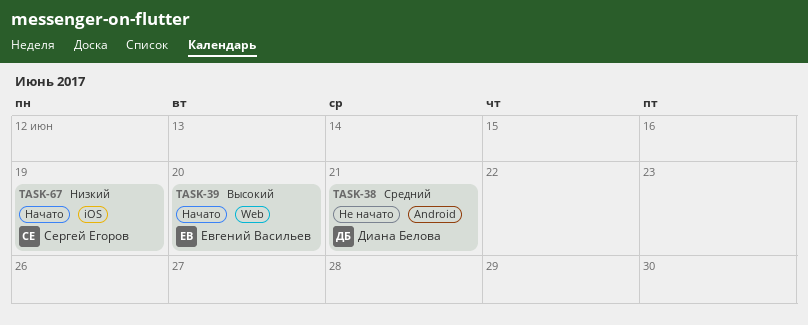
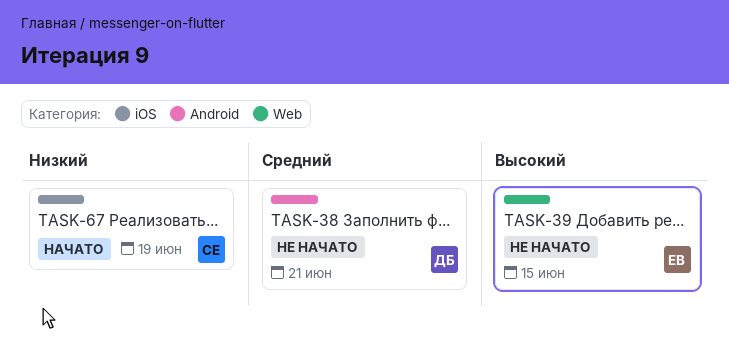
TASK-39, status: Начато -> Не начато
TASK-39, due: Jun 20 -> Jun 15

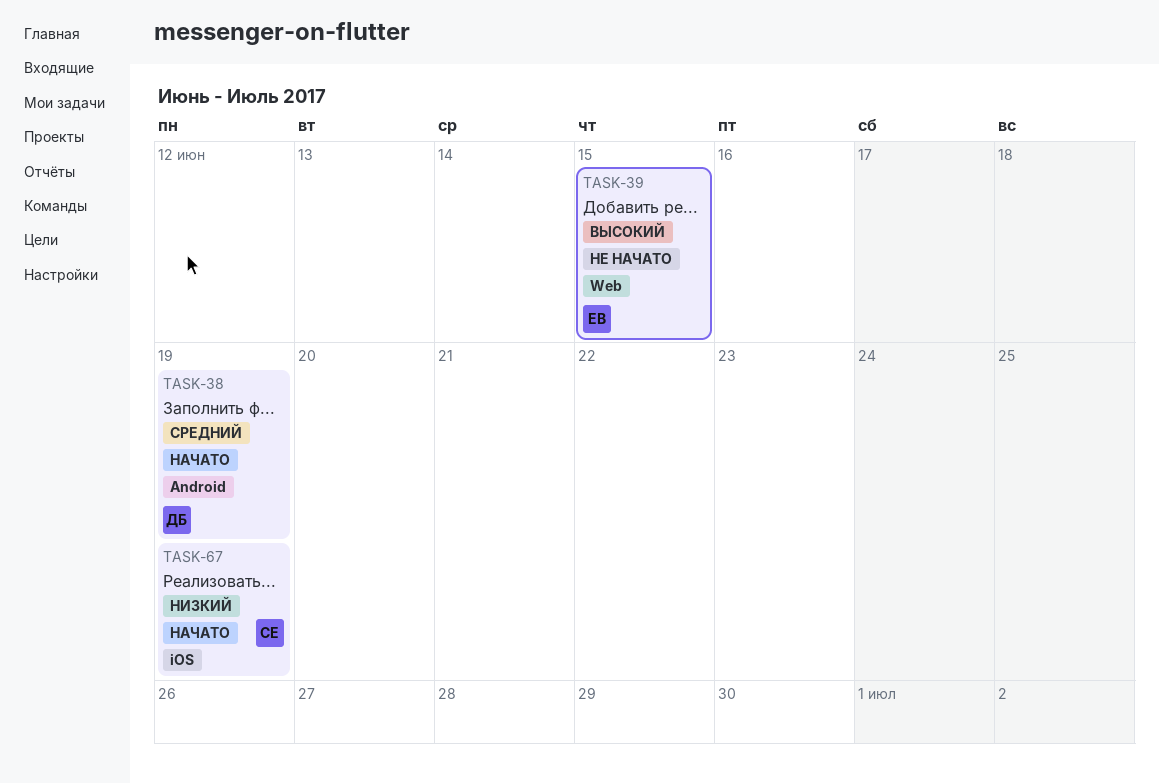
TASK-38, status: Не начато -> Начато
TASK-38, due: Jun 21 -> Jun 19

